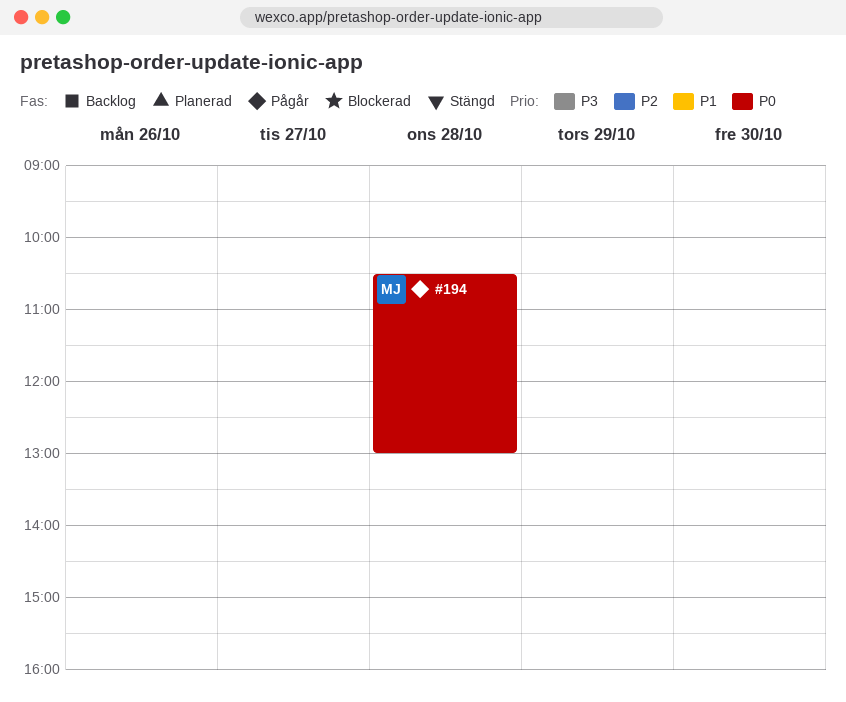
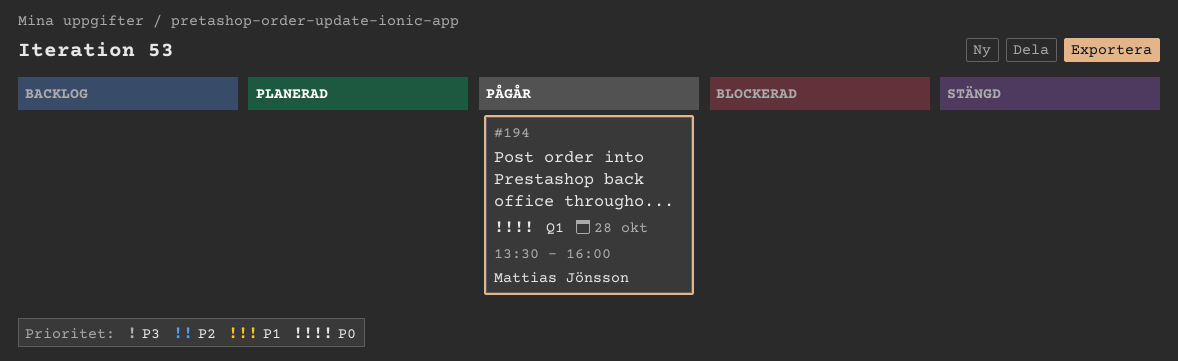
#194, begins: 10:30 -> 13:30
#194, ends: 13:00 -> 16:00

